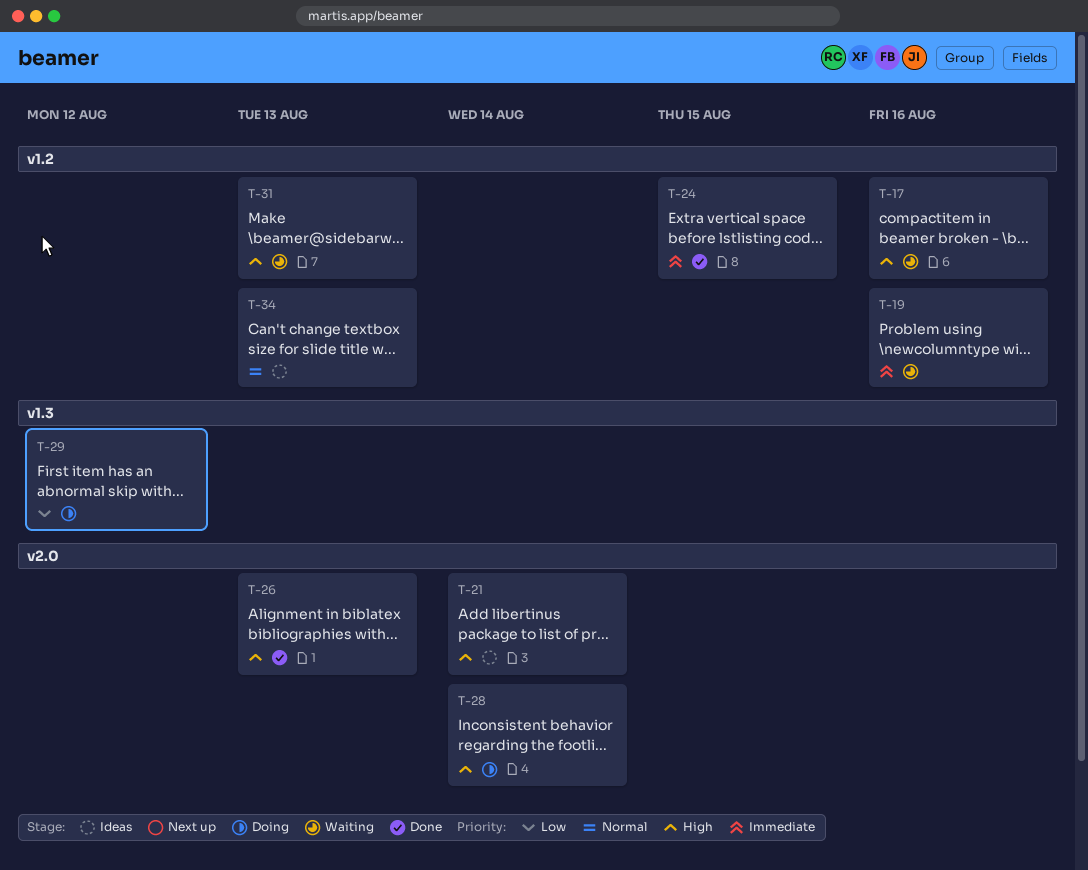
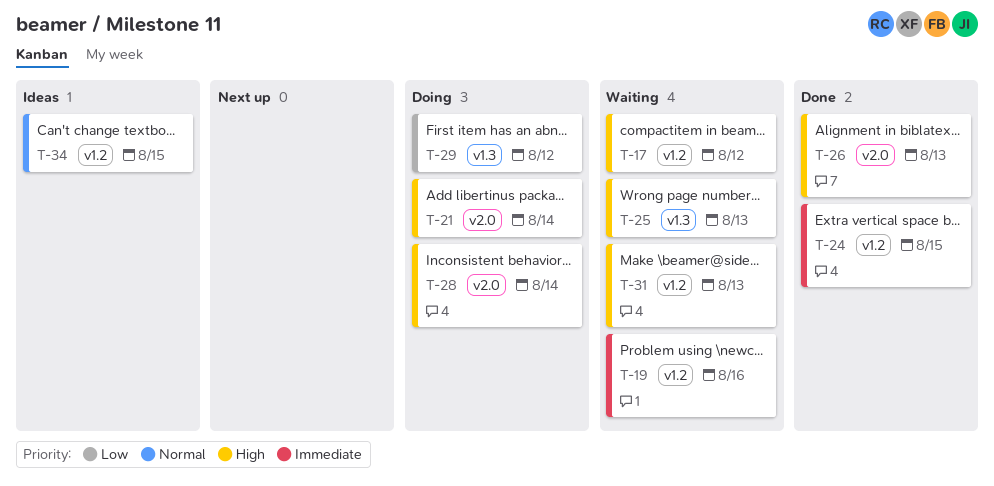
T-17, due: Aug 16 -> Aug 12
T-21, status: Ideas -> Doing
T-25: none -> present
T-34, due: Aug 13 -> Aug 15

